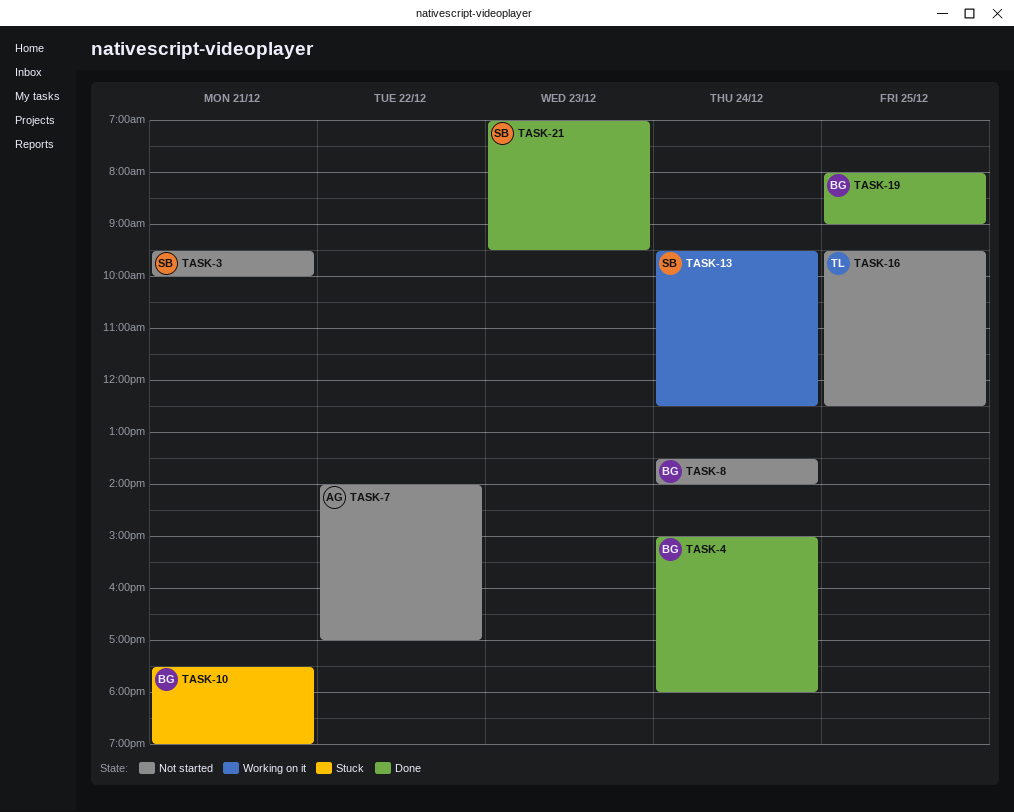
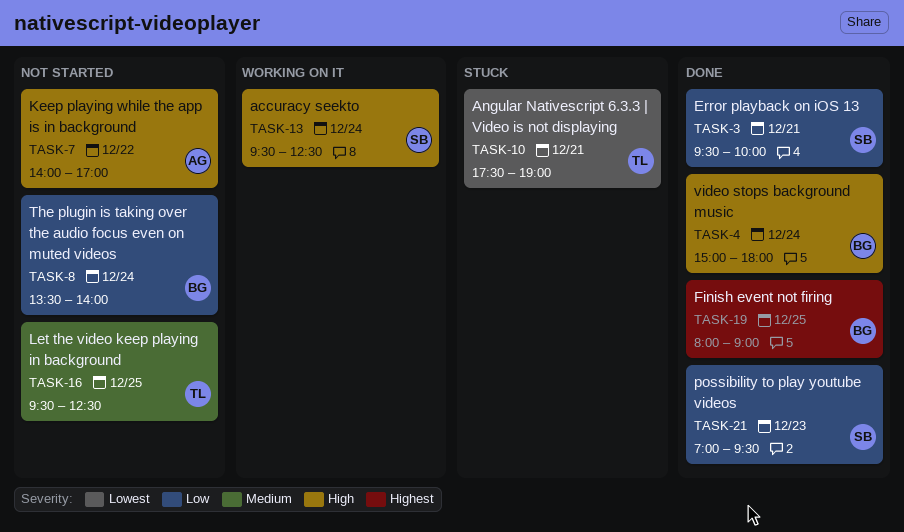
TASK-3, status: Not started -> Done
TASK-10, owner: BG -> TL

